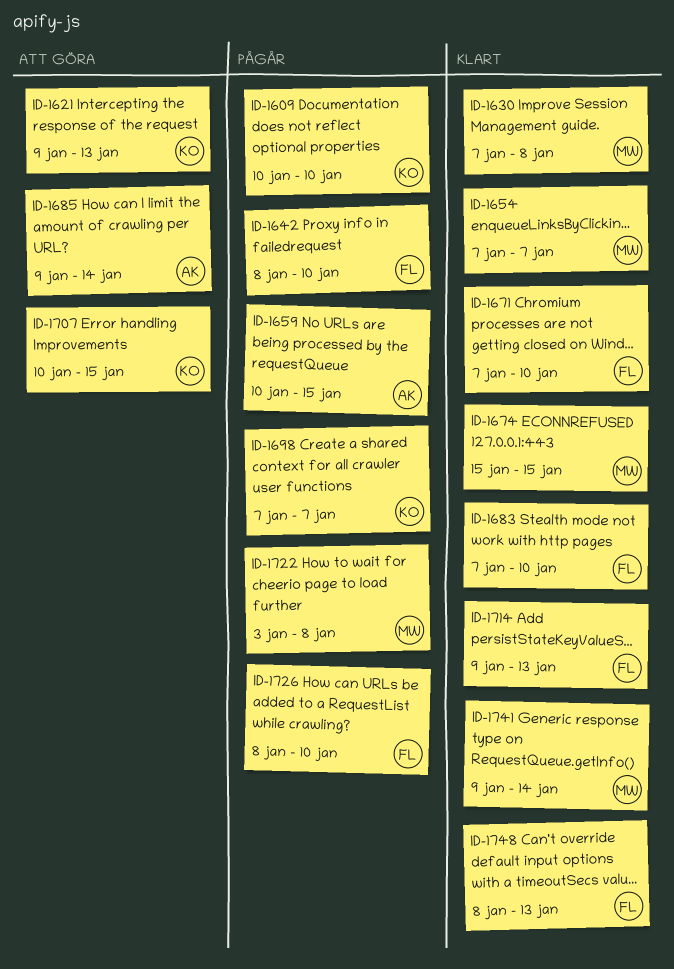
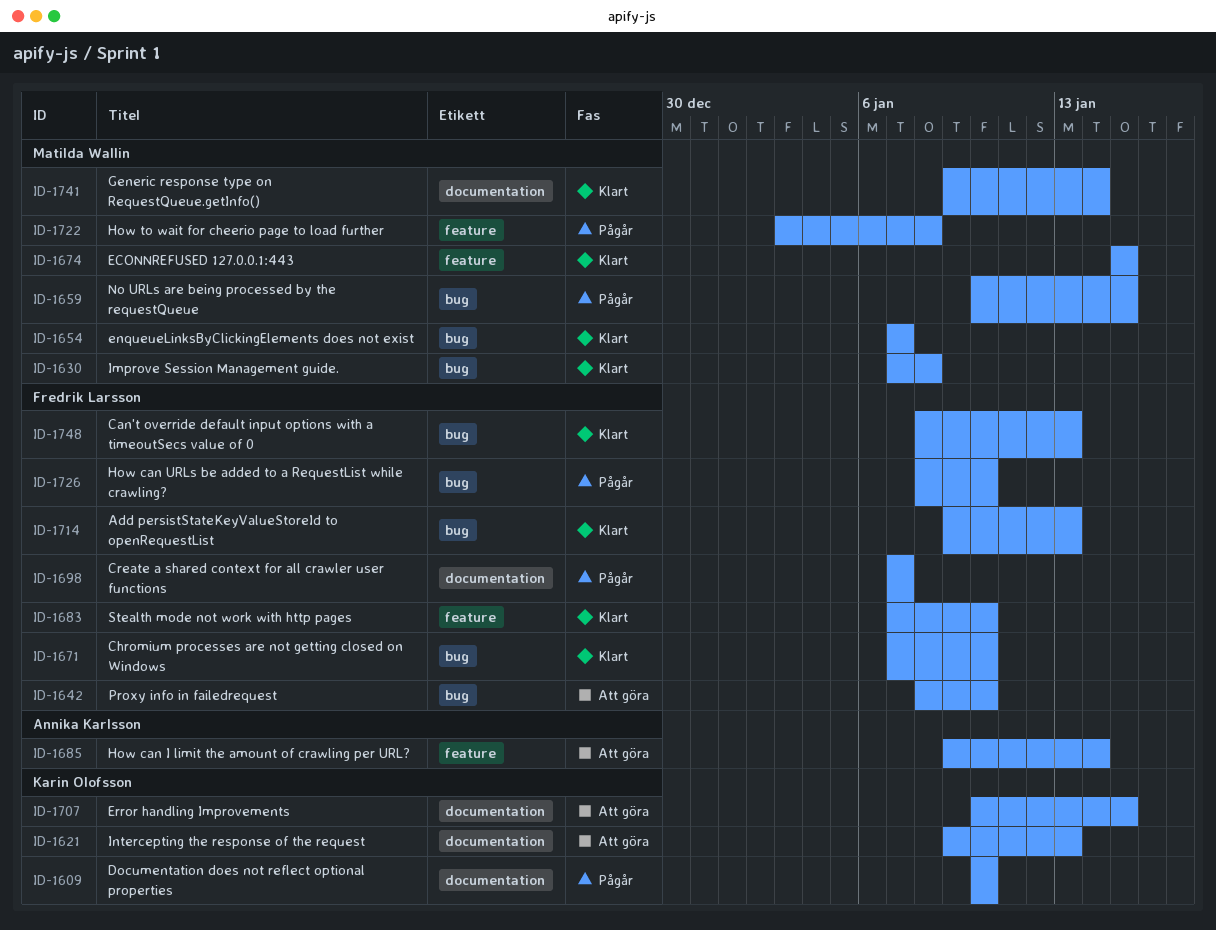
ID-1642, status: Pågår -> Att göra
ID-1659, owner: Annika Karlsson -> Matilda Wallin
ID-1698, owner: Karin Olofsson -> Fredrik Larsson

